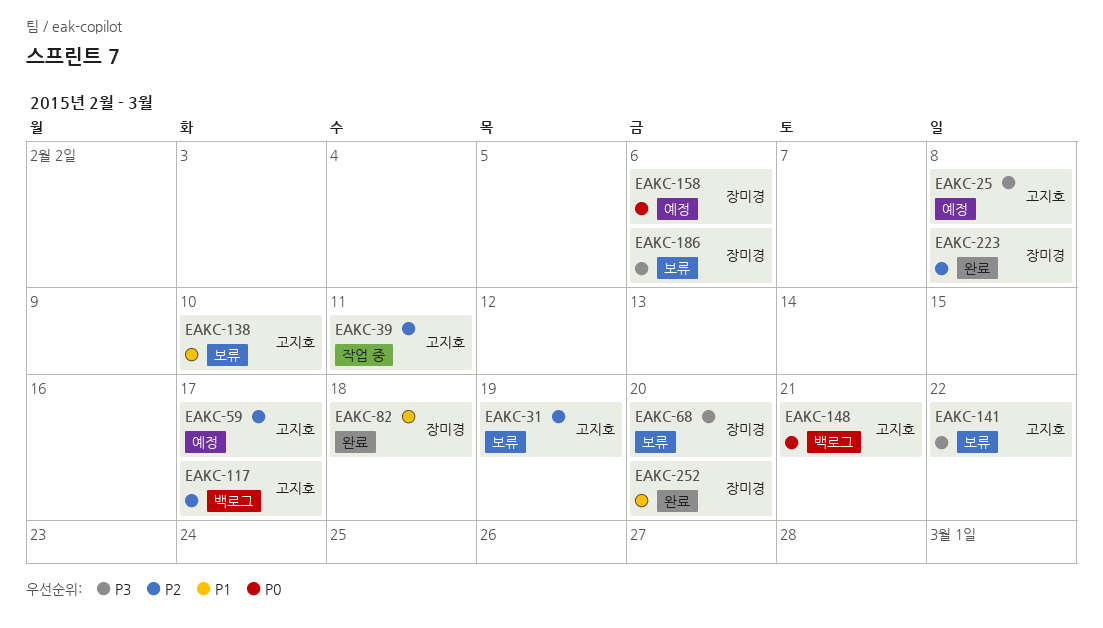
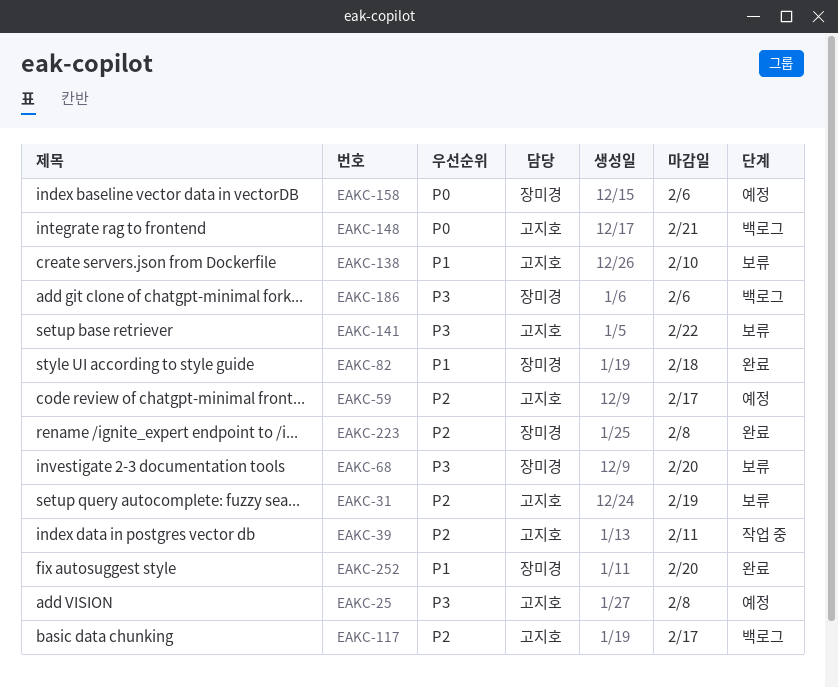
EAKC-186, status: 보류 -> 백로그

